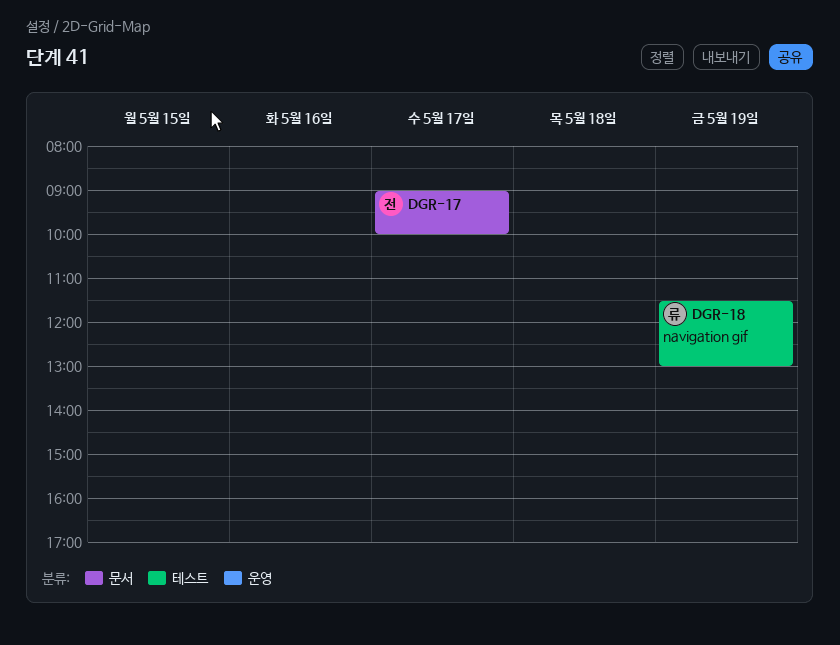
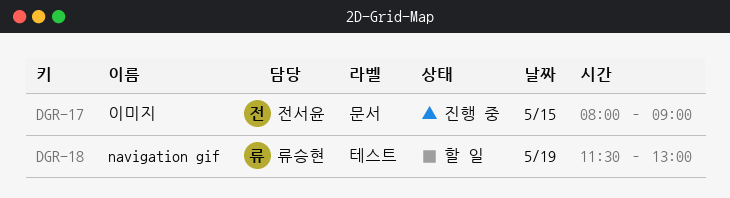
DGR-17, day: May 17 -> May 15
DGR-17, begins: 09:00 -> 08:00
DGR-17, ends: 10:00 -> 09:00

